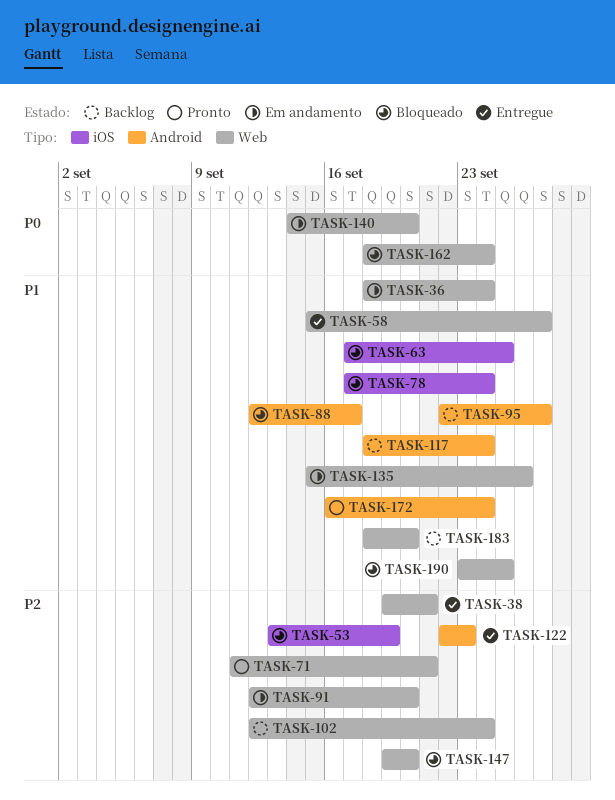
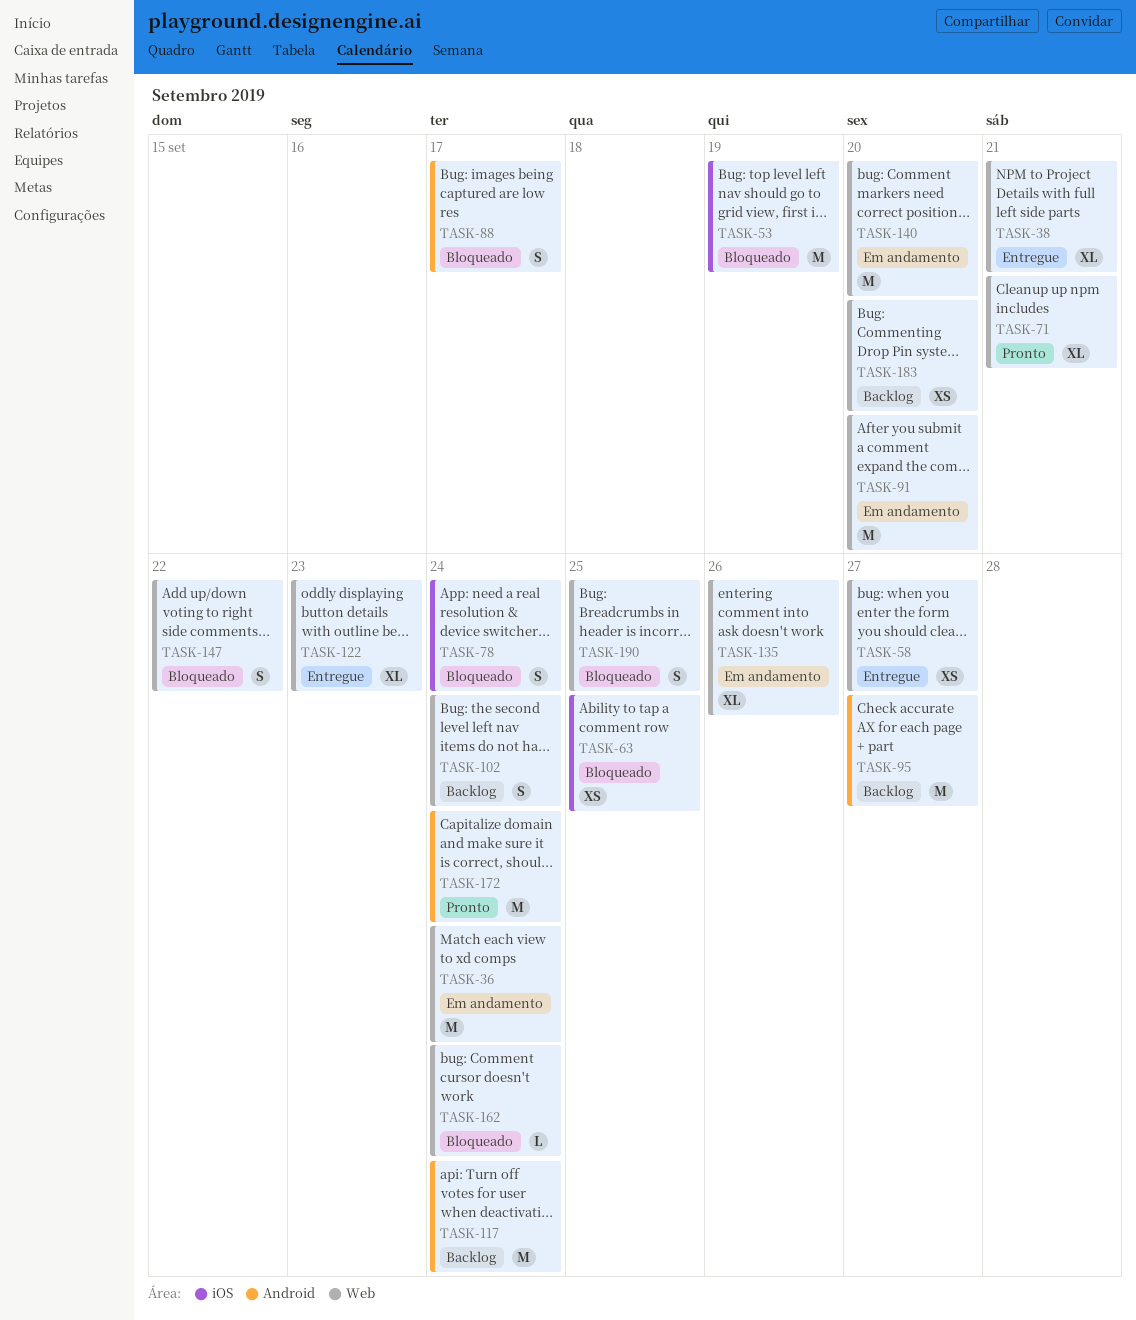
TASK-122, label: Android -> Web
TASK-147, due: Sep 20 -> Sep 22

